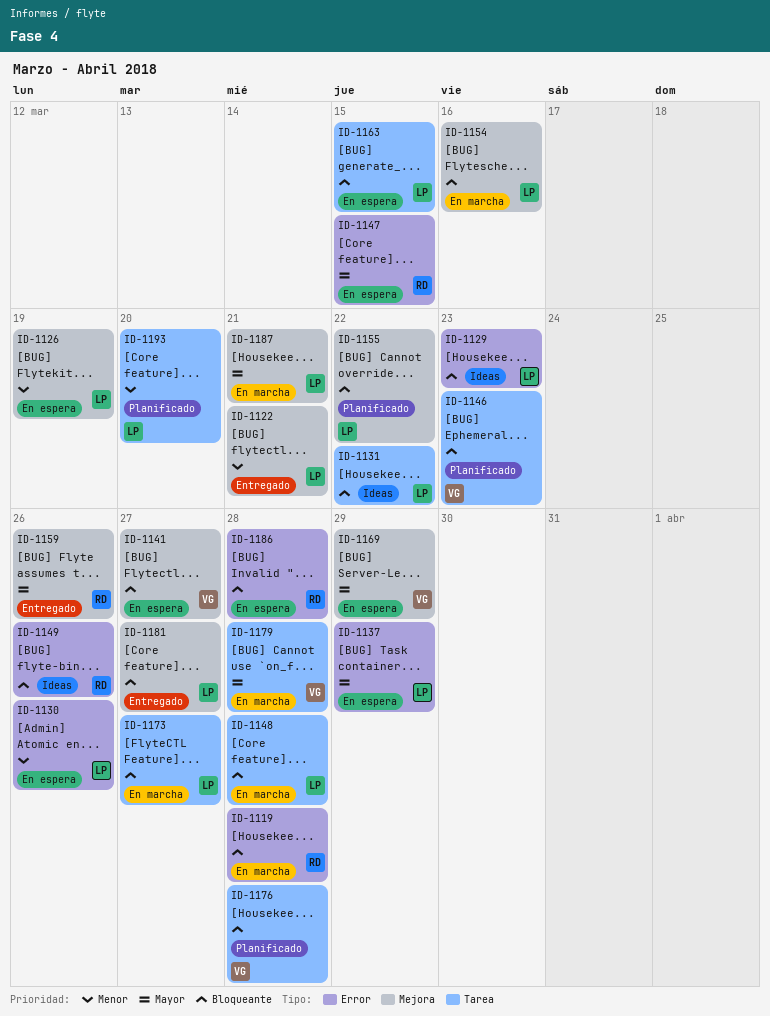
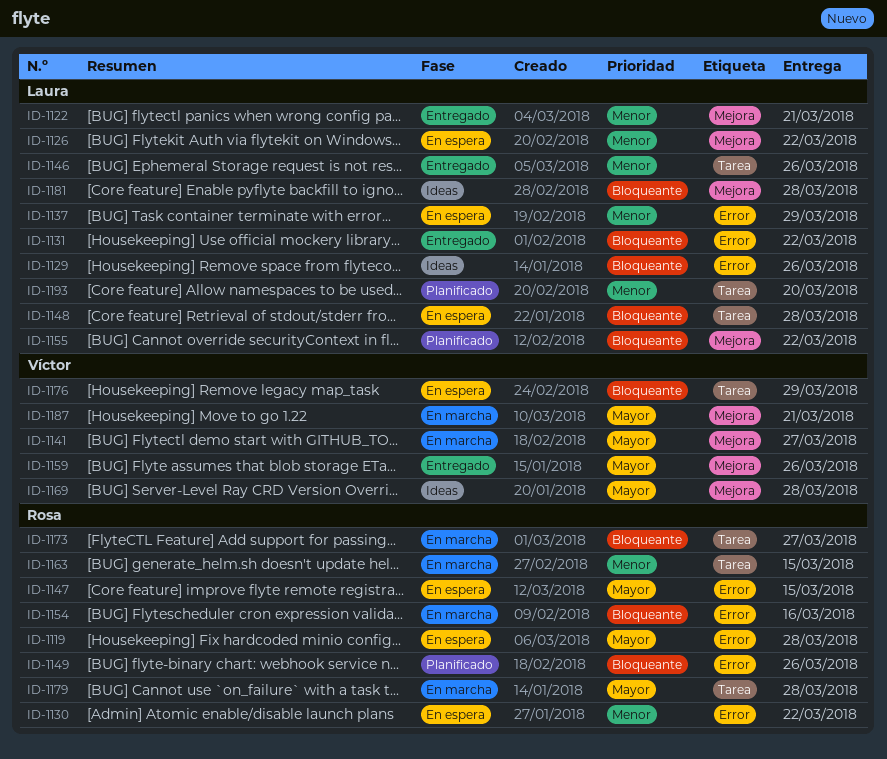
ID-1119, status: En marcha -> En espera
ID-1119, priority: Bloqueante -> Mayor
ID-1126, due: Mar 19 -> Mar 22
ID-1129, due: Mar 23 -> Mar 26
ID-1130, owner: Laura -> Rosa
ID-1130, due: Mar 26 -> Mar 22
ID-1131, status: Ideas -> Entregado
ID-1131, label: Tarea -> Error
ID-1137, priority: Mayor -> Menor
ID-1141, status: En espera -> En marcha
ID-1141, priority: Bloqueante -> Mayor
ID-1146, status: Planificado -> Entregado
ID-1146, owner: Víctor -> Laura
ID-1146, priority: Bloqueante -> Menor
ID-1146, due: Mar 23 -> Mar 26
ID-1148, status: En marcha -> En espera
ID-1149, status: Ideas -> Planificado
ID-1154, owner: Laura -> Rosa
ID-1154, label: Mejora -> Error
ID-1159, owner: Rosa -> Víctor
ID-1163, status: En espera -> En marcha
ID-1163, owner: Laura -> Rosa
ID-1163, priority: Bloqueante -> Menor
ID-1169, status: En espera -> Ideas
ID-1169, due: Mar 29 -> Mar 28
ID-1173, owner: Laura -> Rosa
ID-1176, status: Planificado -> En espera
ID-1176, due: Mar 28 -> Mar 29
ID-1179, owner: Víctor -> Rosa
ID-1181, status: Entregado -> Ideas
ID-1181, due: Mar 27 -> Mar 28
ID-1186: present -> none
ID-1187, owner: Laura -> Víctor

